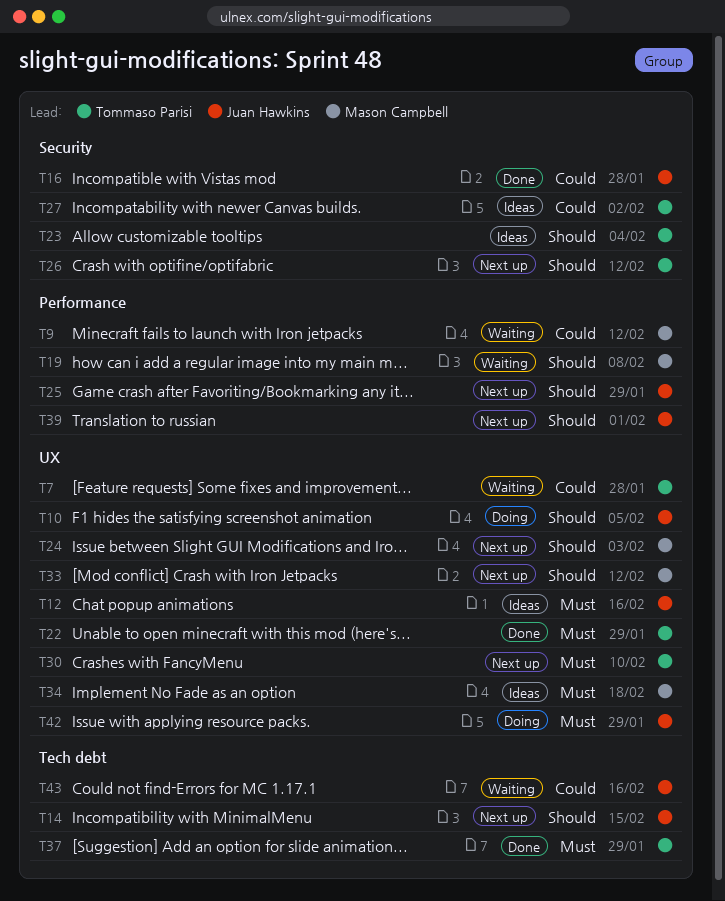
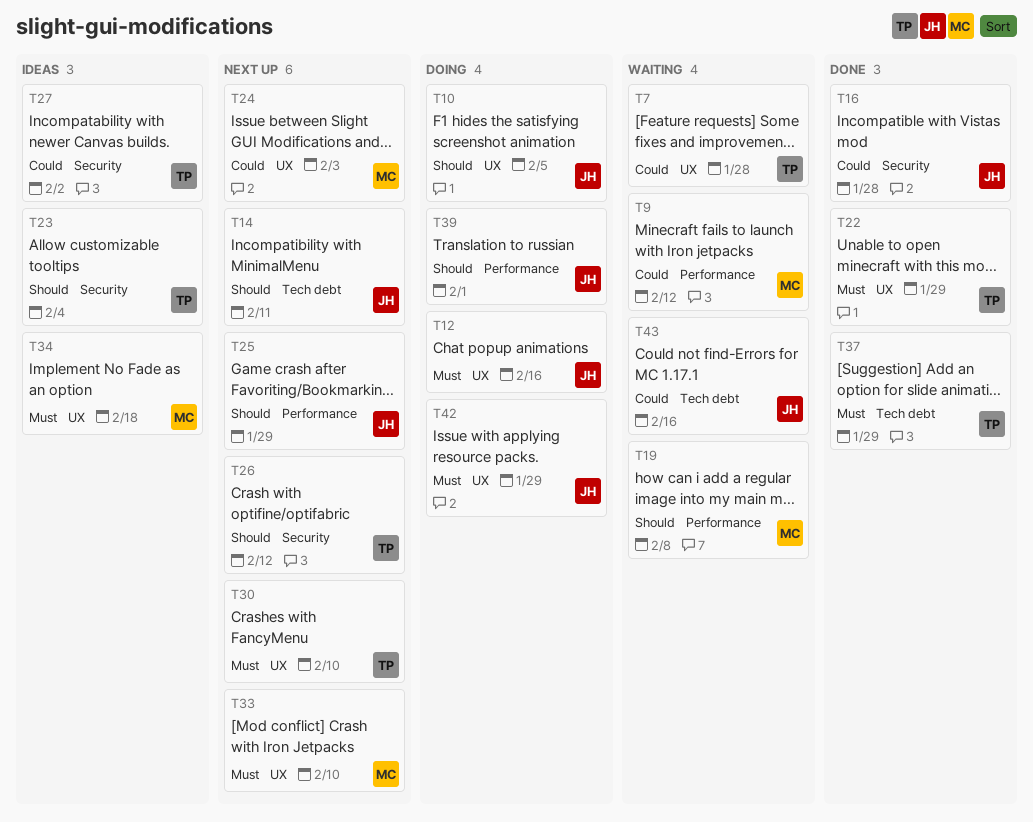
T12, status: Ideas -> Doing
T14, due: Feb 15 -> Feb 11
T24, priority: Should -> Could
T33, priority: Should -> Must
T33, due: Feb 12 -> Feb 10
T39, status: Next up -> Doing

